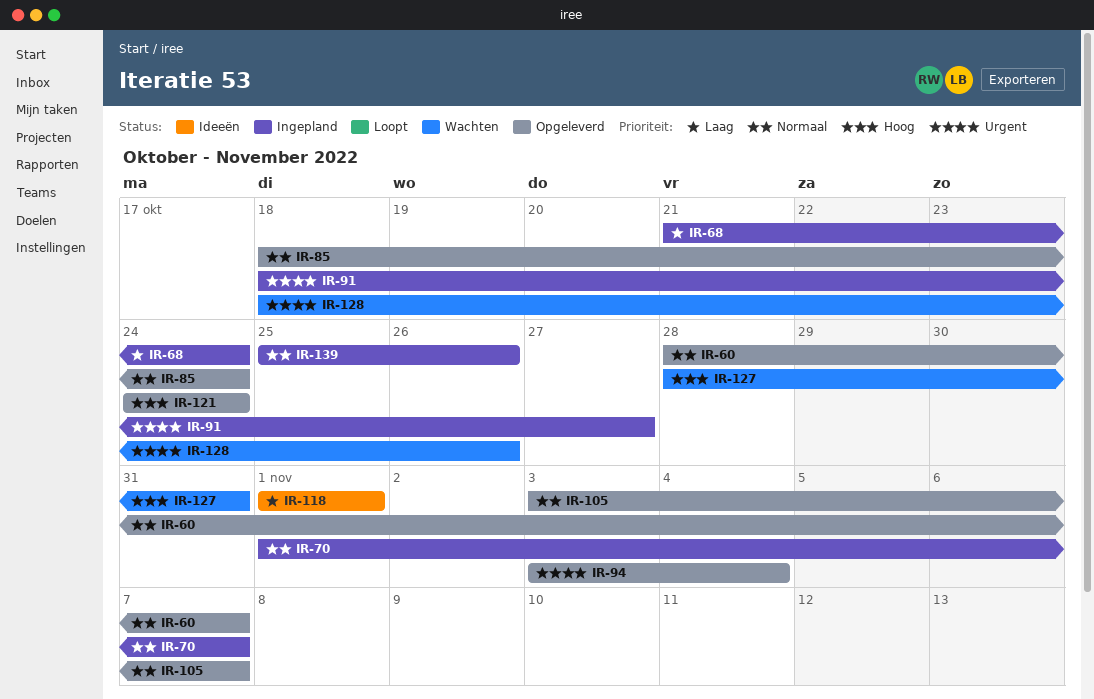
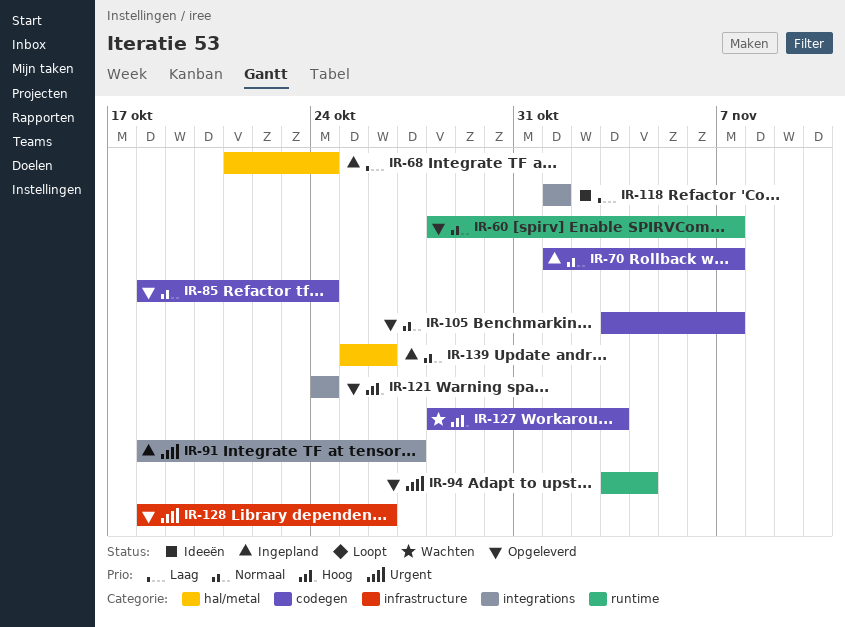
IR-127, due: Oct 31 -> Nov 3
IR-128, status: Wachten -> Opgeleverd

